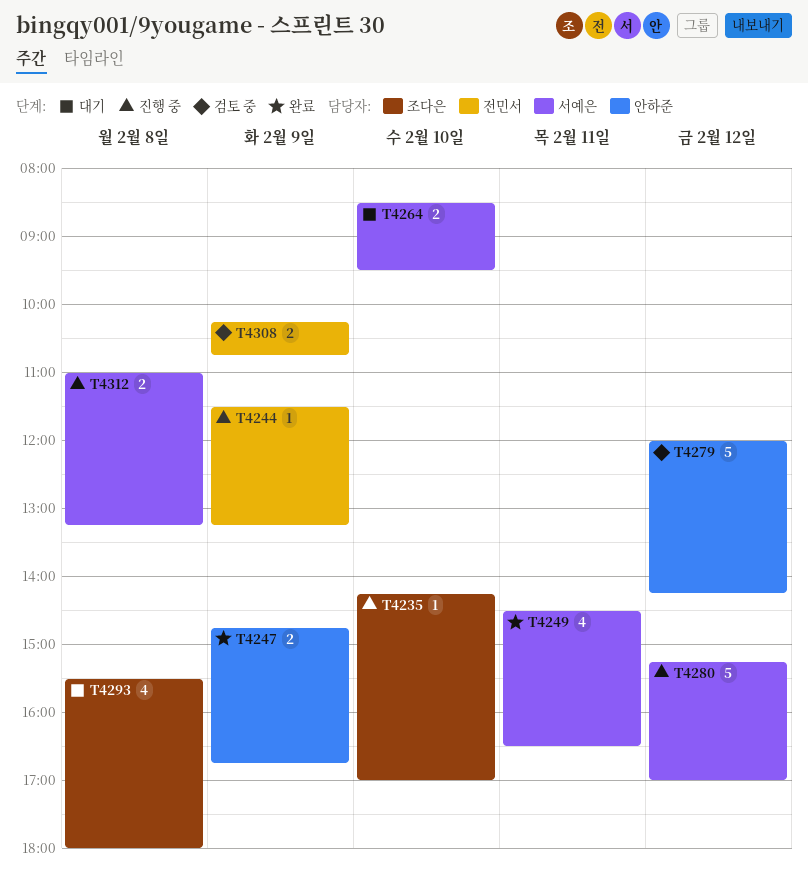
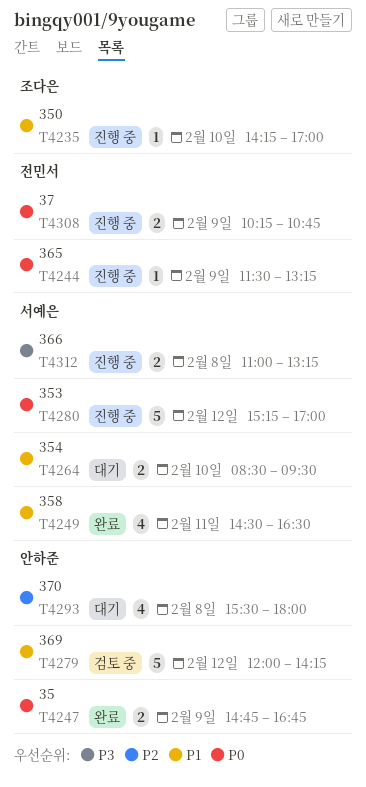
T4293, owner: 조다은 -> 안하준
T4308, status: 검토 중 -> 진행 중

